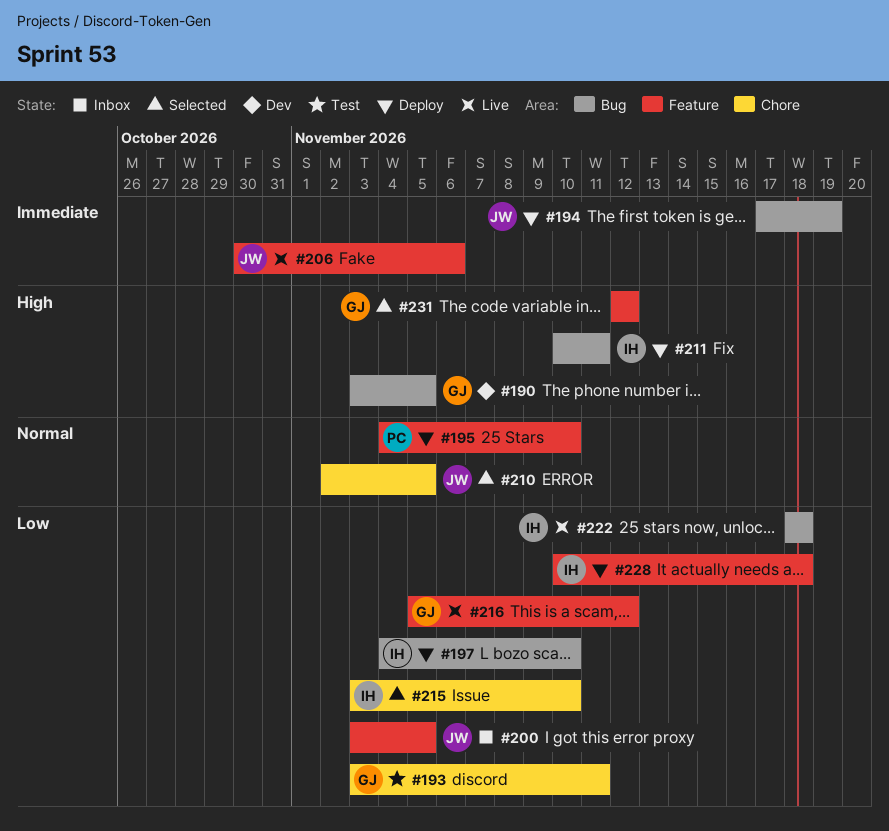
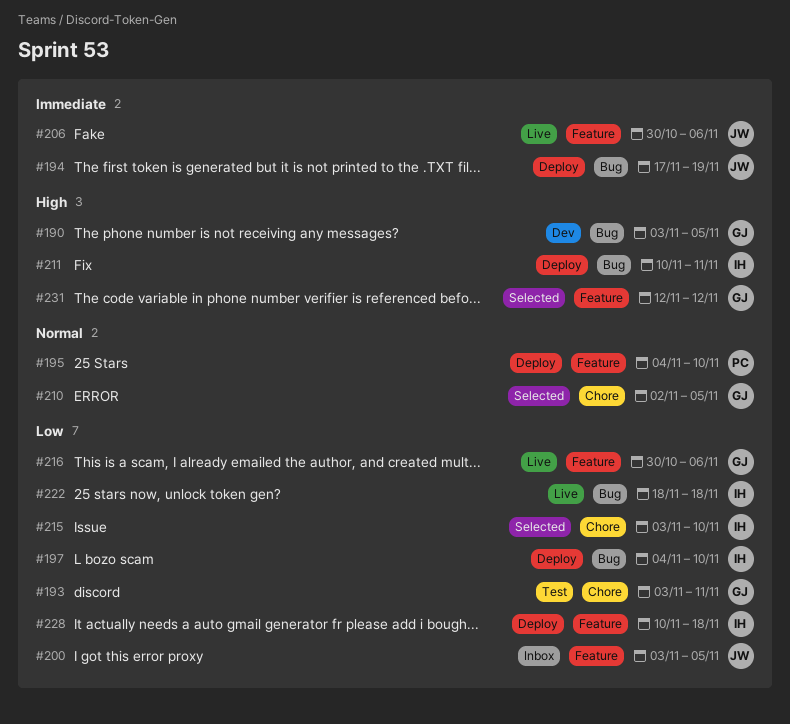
#210, owner: JW -> GJ
#216, start: Nov 5 -> Oct 30
#216, due: Nov 12 -> Nov 6

